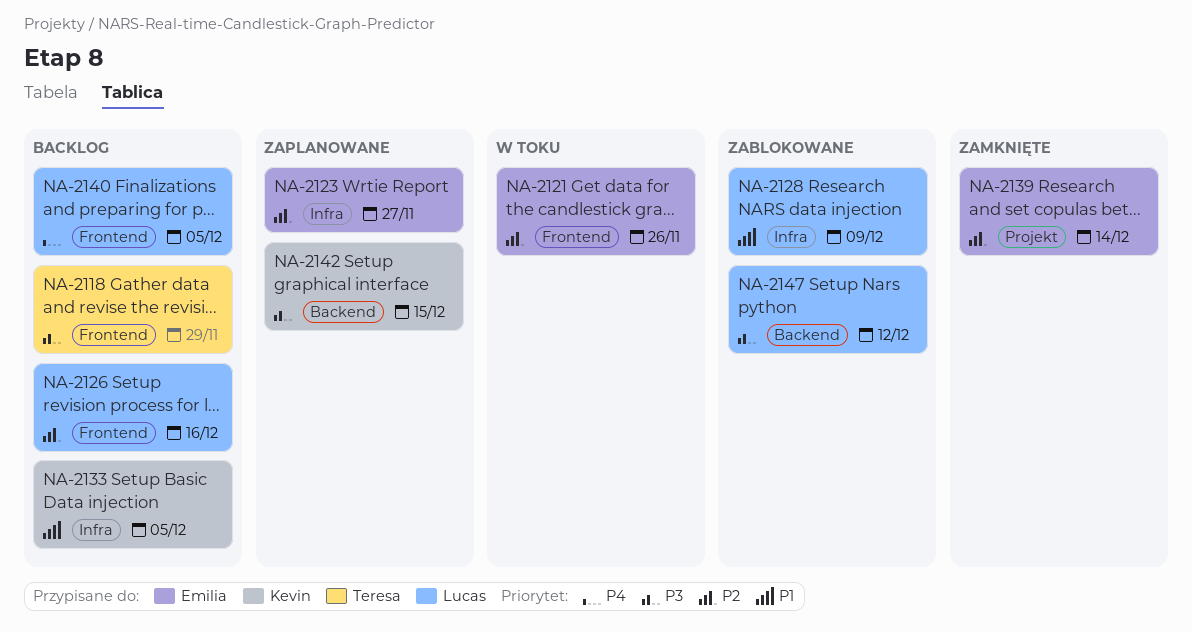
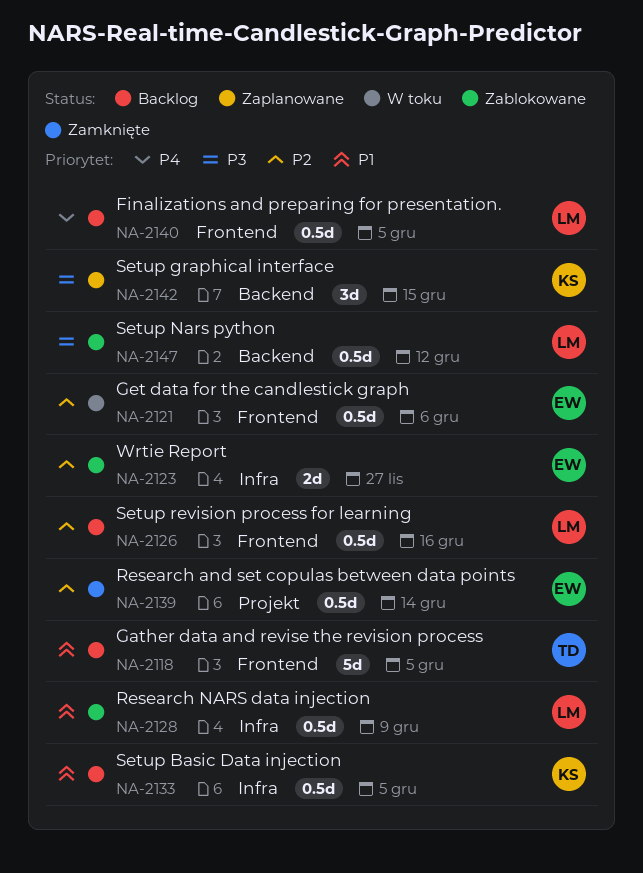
NA-2118, priority: P3 -> P1
NA-2118, due: Nov 29 -> Dec 5
NA-2121, due: Nov 26 -> Dec 6
NA-2123, status: Zaplanowane -> Zablokowane

